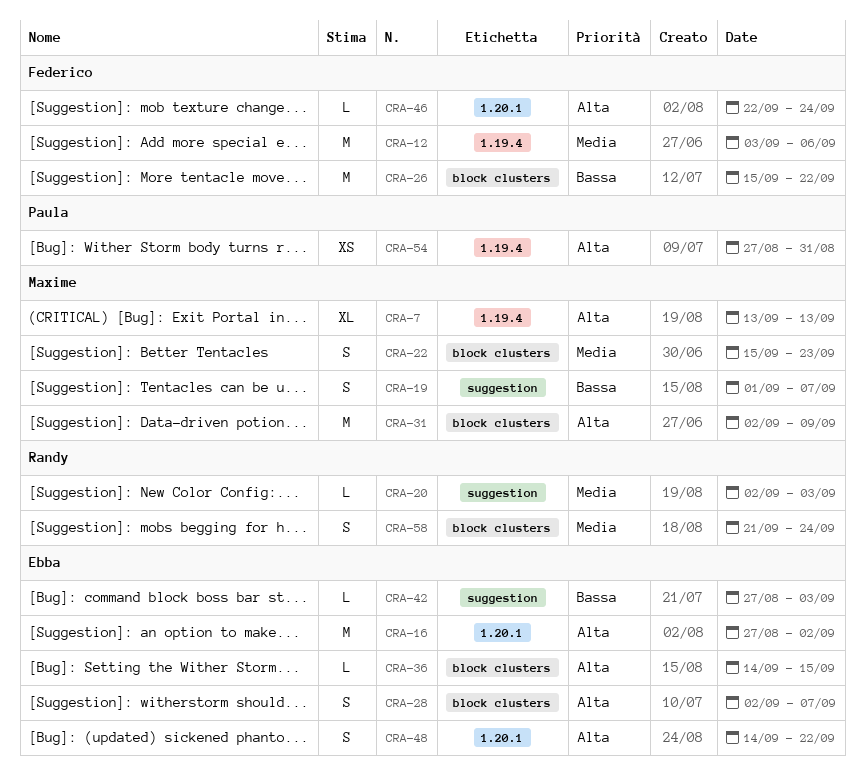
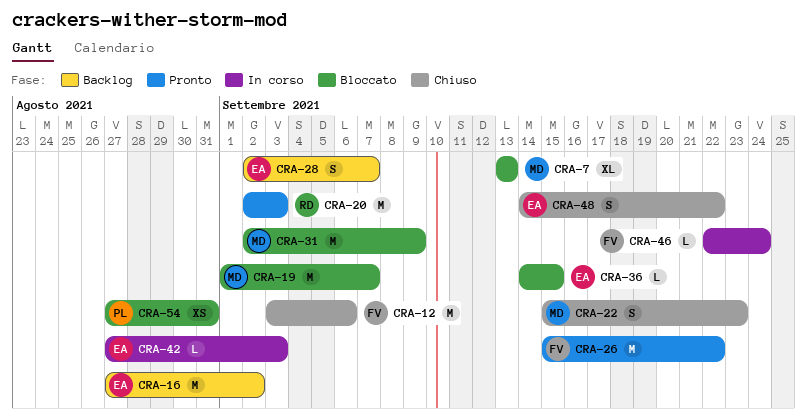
CRA-19, estimate: S -> M
CRA-20, estimate: L -> M
CRA-58: present -> none

